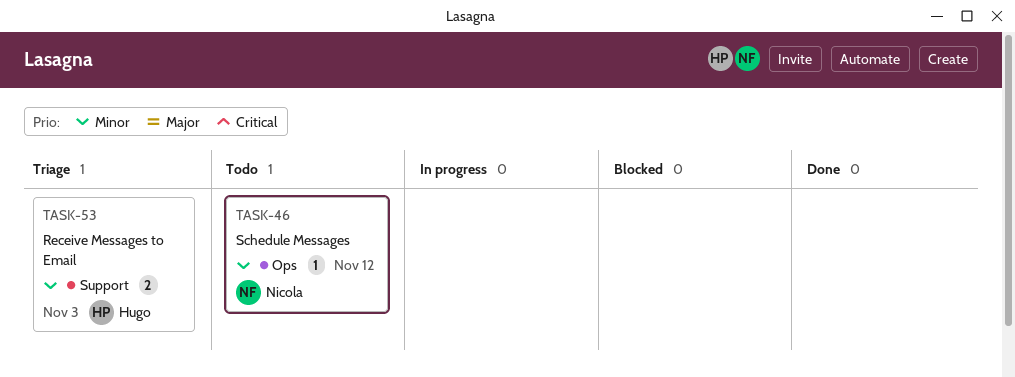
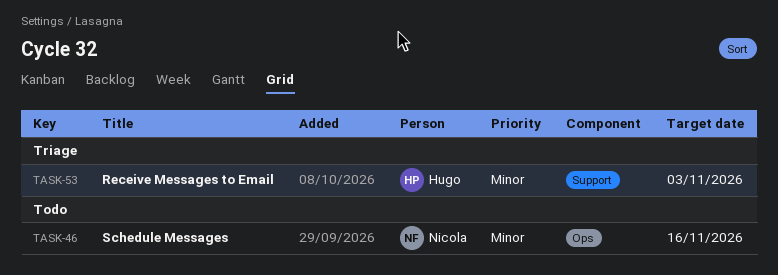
TASK-46, due: Nov 12 -> Nov 16

